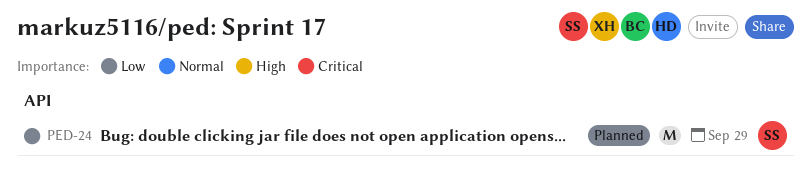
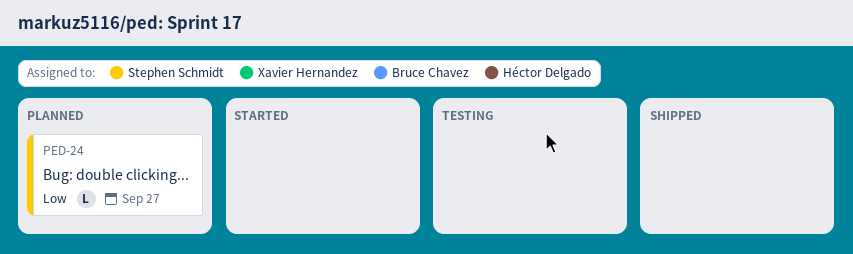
PED-24, estimate: M -> L
PED-24, due: Sep 29 -> Sep 27

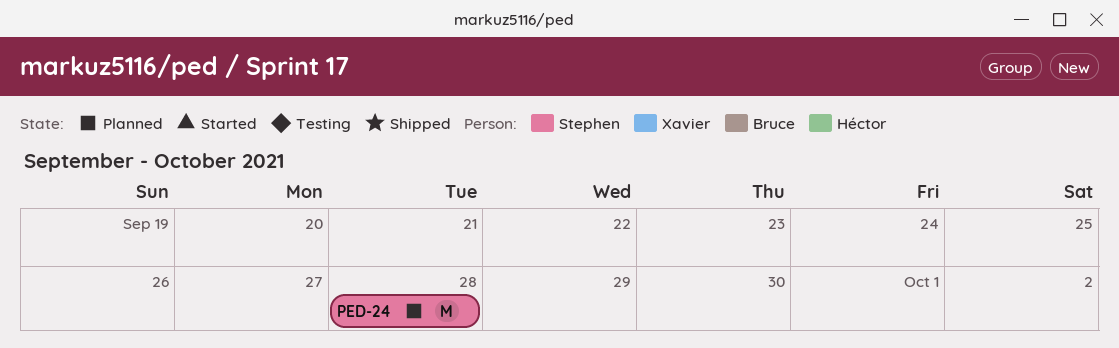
PED-24, estimate: L -> M
PED-24, due: Sep 27 -> Sep 28

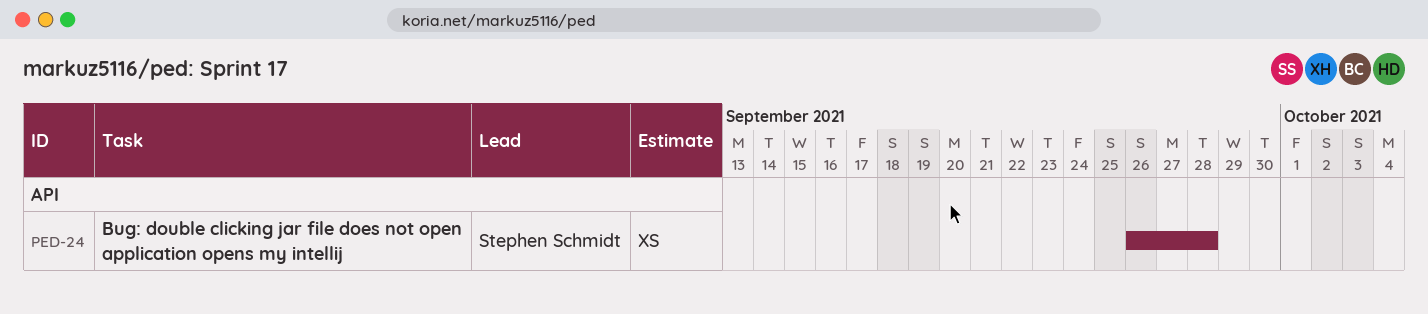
PED-24, estimate: M -> XS

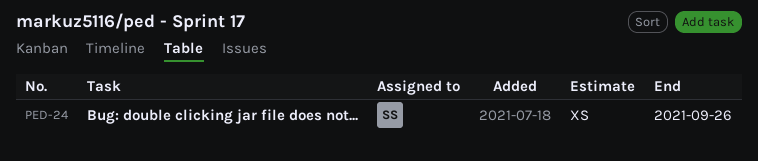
PED-24, due: Sep 28 -> Sep 26

